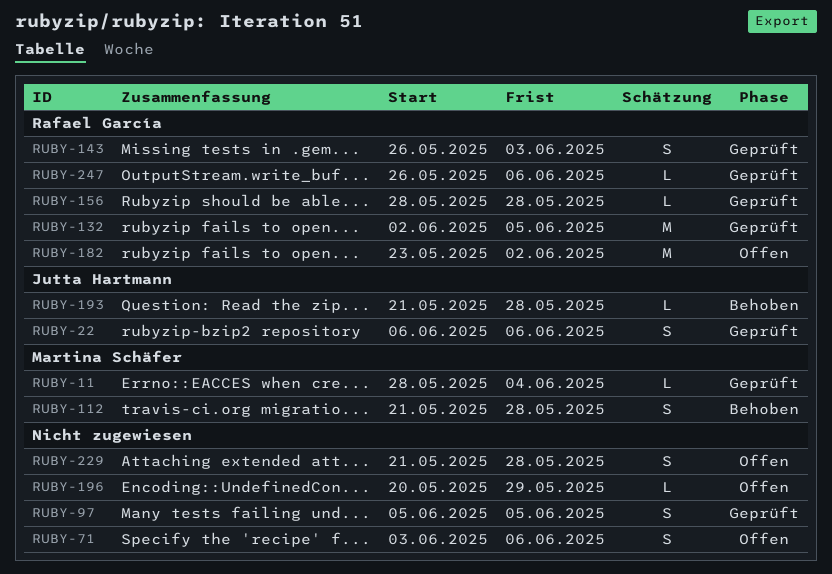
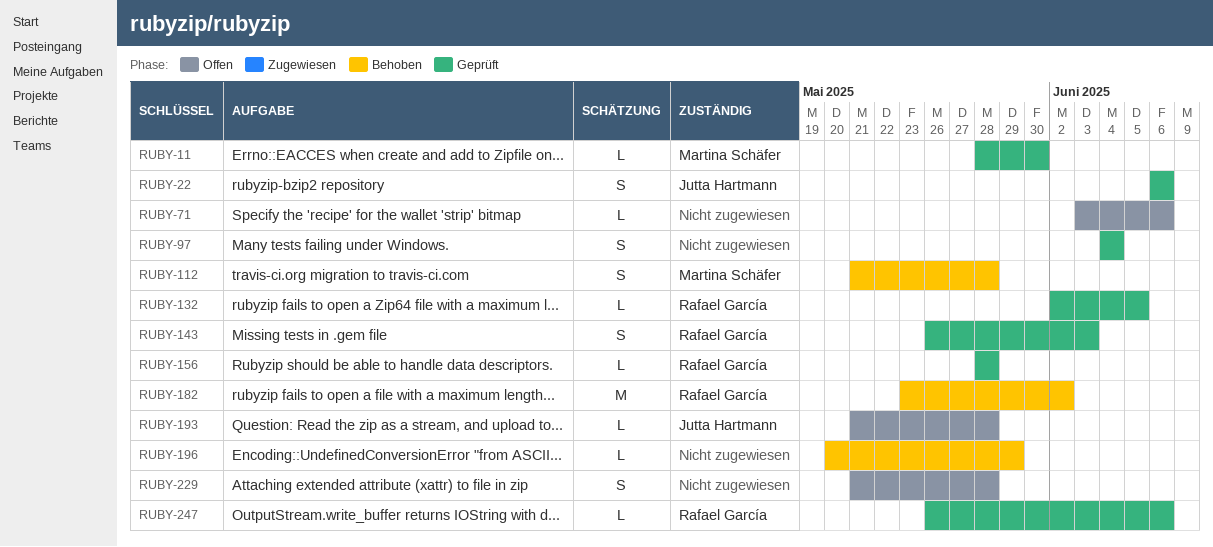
RUBY-11, due: Jun 4 -> May 30
RUBY-71, estimate: S -> L
RUBY-97, start: Jun 5 -> Jun 4
RUBY-97, due: Jun 5 -> Jun 4
RUBY-132, estimate: M -> L
RUBY-182, status: Offen -> Behoben
RUBY-193, status: Behoben -> Offen
RUBY-196, status: Offen -> Behoben

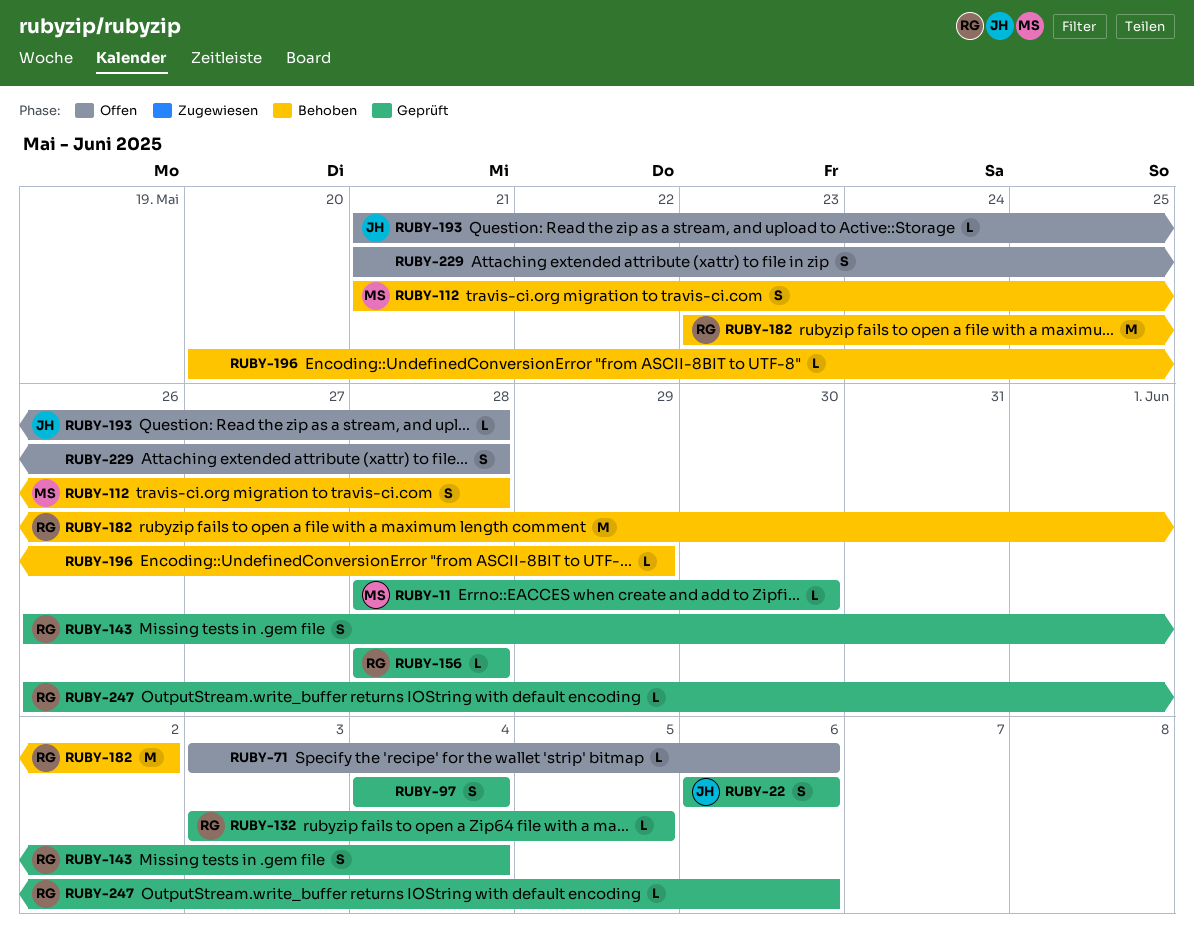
RUBY-132, start: Jun 2 -> Jun 3
RUBY-143, due: Jun 3 -> Jun 4

